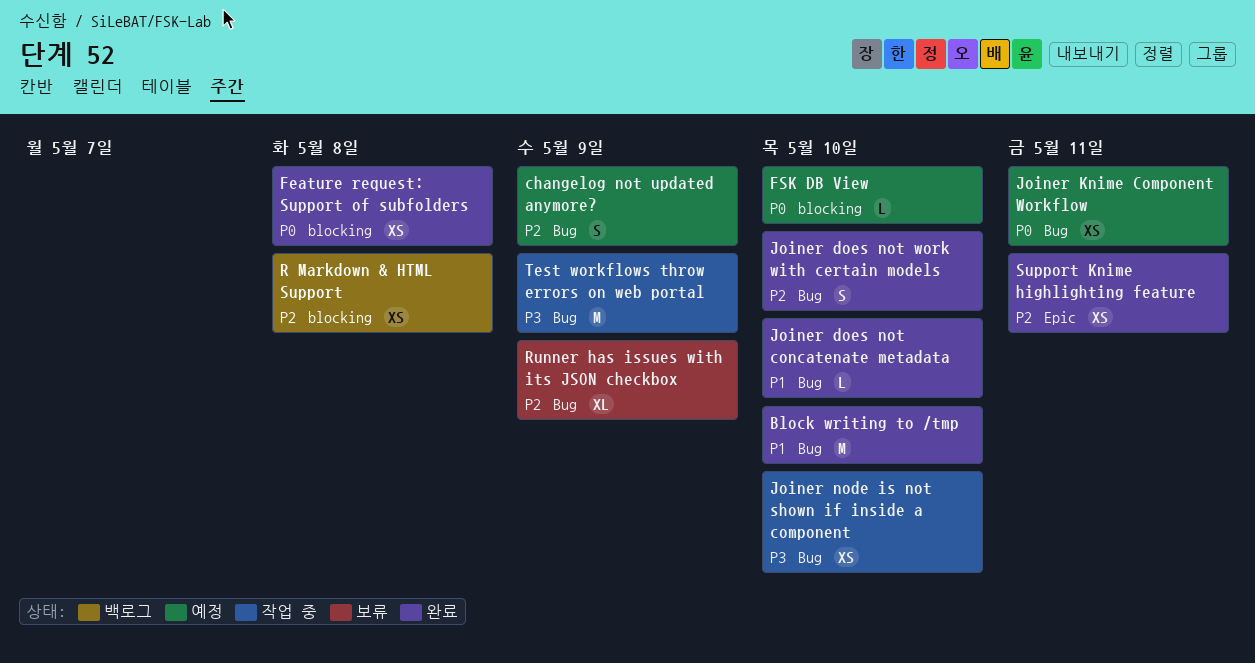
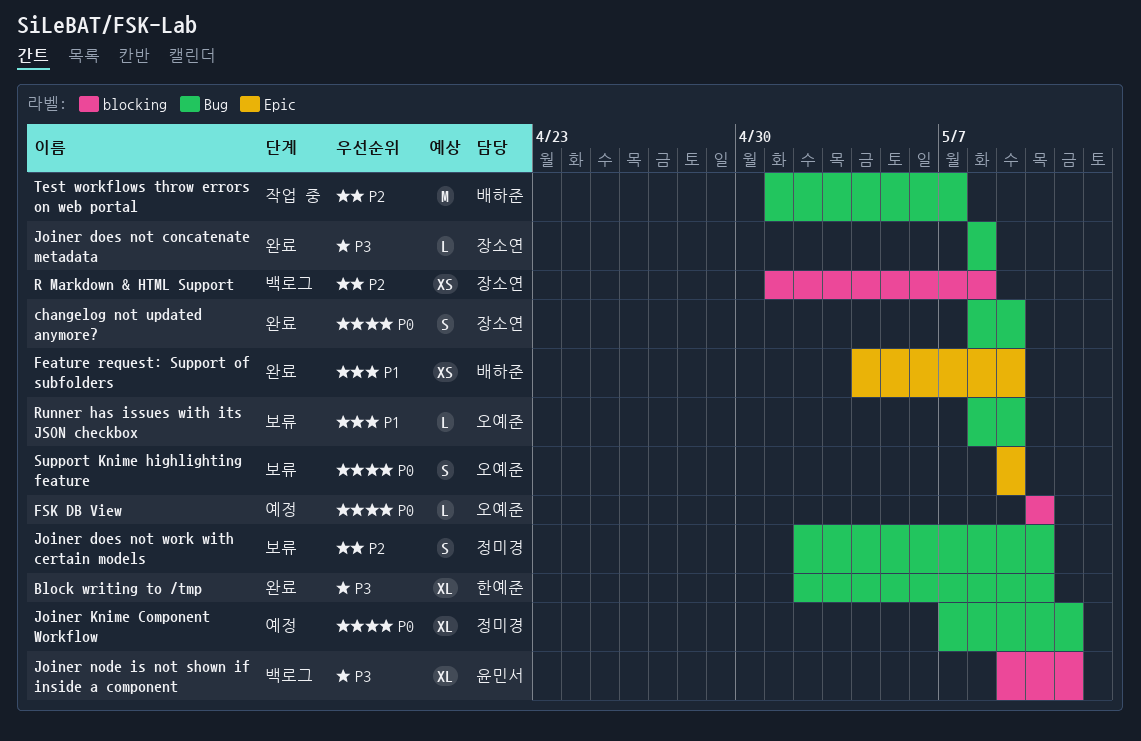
Block writing to /tmp, priority: P1 -> P3
Block writing to /tmp, estimate: M -> XL
changelog not updated anymore?, status: 예정 -> 완료
changelog not updated anymore?, priority: P2 -> P0
Feature request: Support of subfolders, priority: P0 -> P1
Feature request: Support of subfolders, label: blocking -> Epic
Feature request: Support of subfolders, due: May 8 -> May 9
Joiner does not concatenate metadata, priority: P1 -> P3
Joiner does not concatenate metadata, due: May 10 -> May 8
Joiner does not work with certain models, status: 완료 -> 보류
Joiner Knime Component Workflow, estimate: XS -> XL
Joiner node is not shown if inside a component, status: 작업 중 -> 백로그
Joiner node is not shown if inside a component, label: Bug -> blocking
Joiner node is not shown if inside a component, estimate: XS -> XL
Joiner node is not shown if inside a component, due: May 10 -> May 11
Runner has issues with its JSON checkbox, priority: P2 -> P1
Runner has issues with its JSON checkbox, estimate: XL -> L
Support Knime highlighting feature, status: 완료 -> 보류
Support Knime highlighting feature, priority: P2 -> P0
Support Knime highlighting feature, estimate: XS -> S
Support Knime highlighting feature, due: May 11 -> May 9
Test workflows throw errors on web portal, priority: P3 -> P2
Test workflows throw errors on web portal, due: May 9 -> May 7

